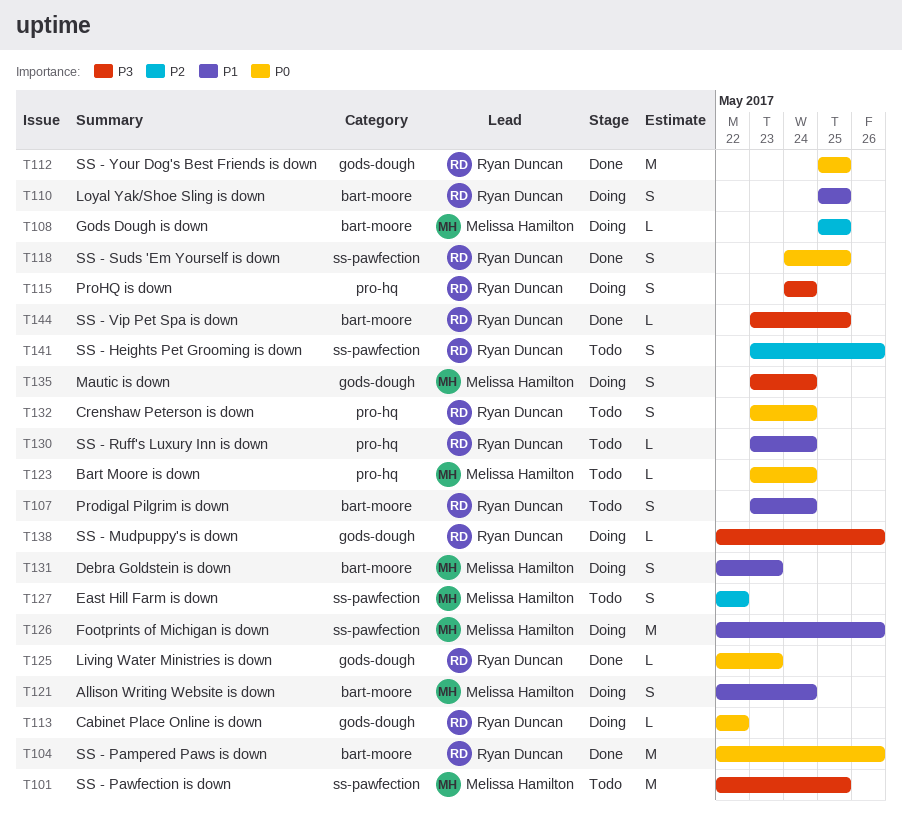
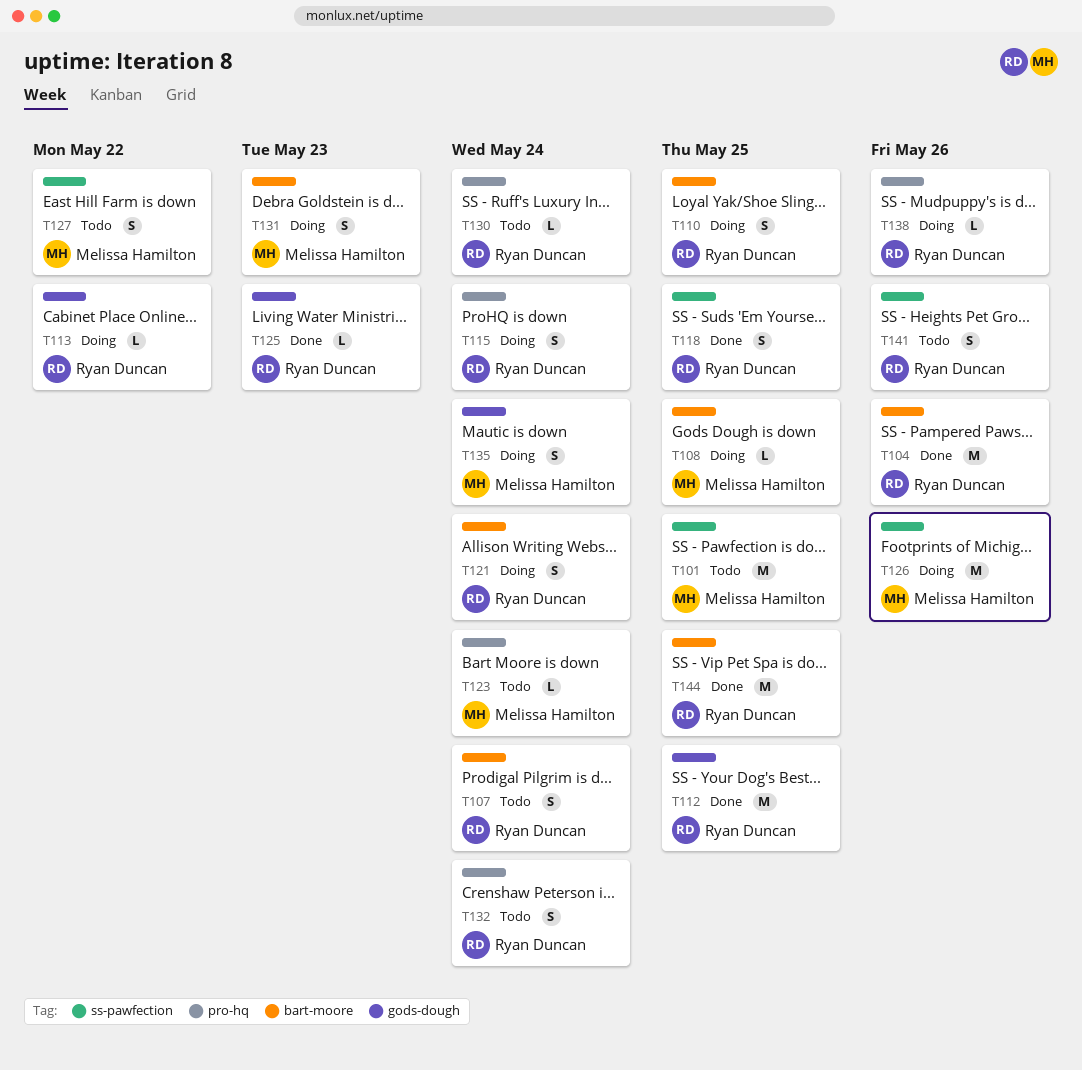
T121, owner: Melissa Hamilton -> Ryan Duncan
T138, label: gods-dough -> pro-hq
T144, estimate: L -> M

